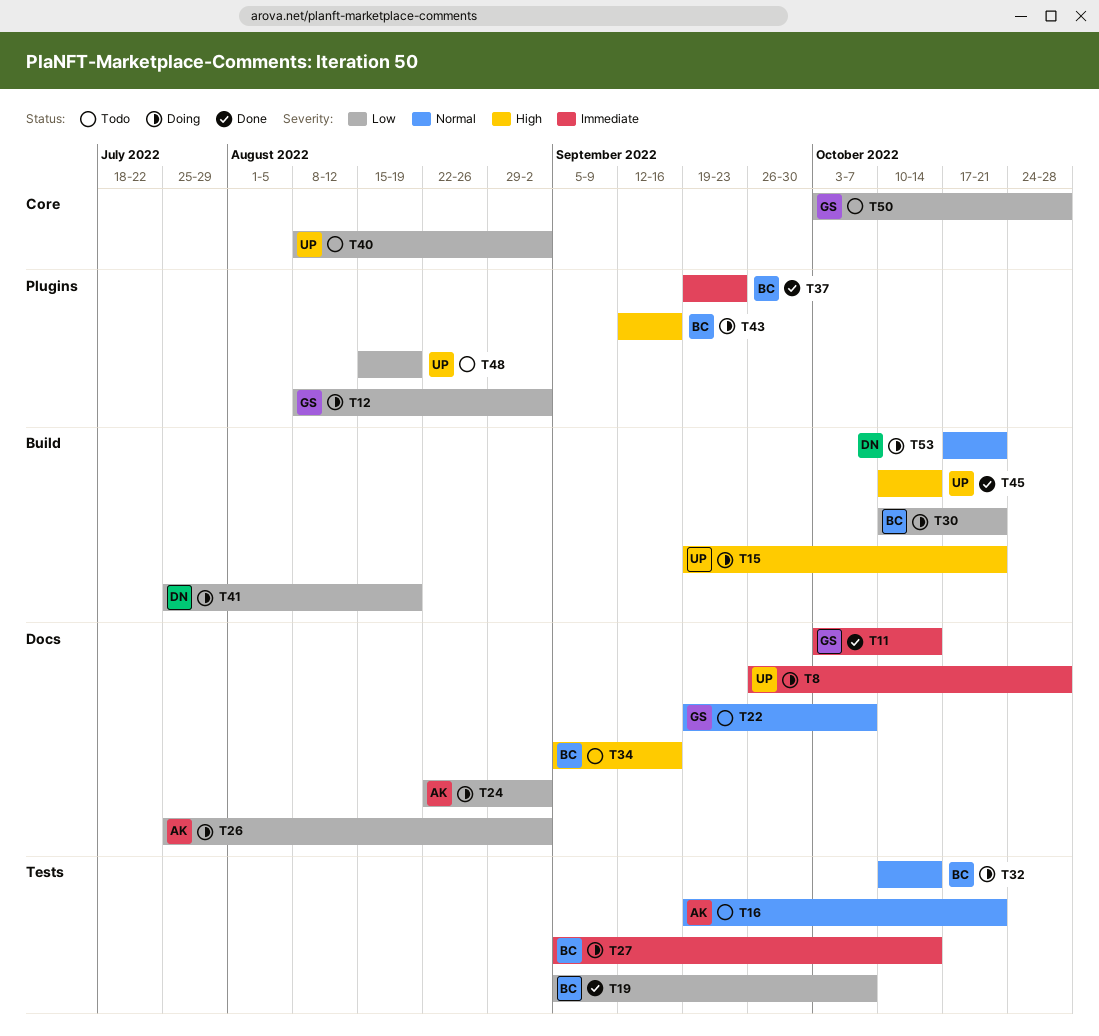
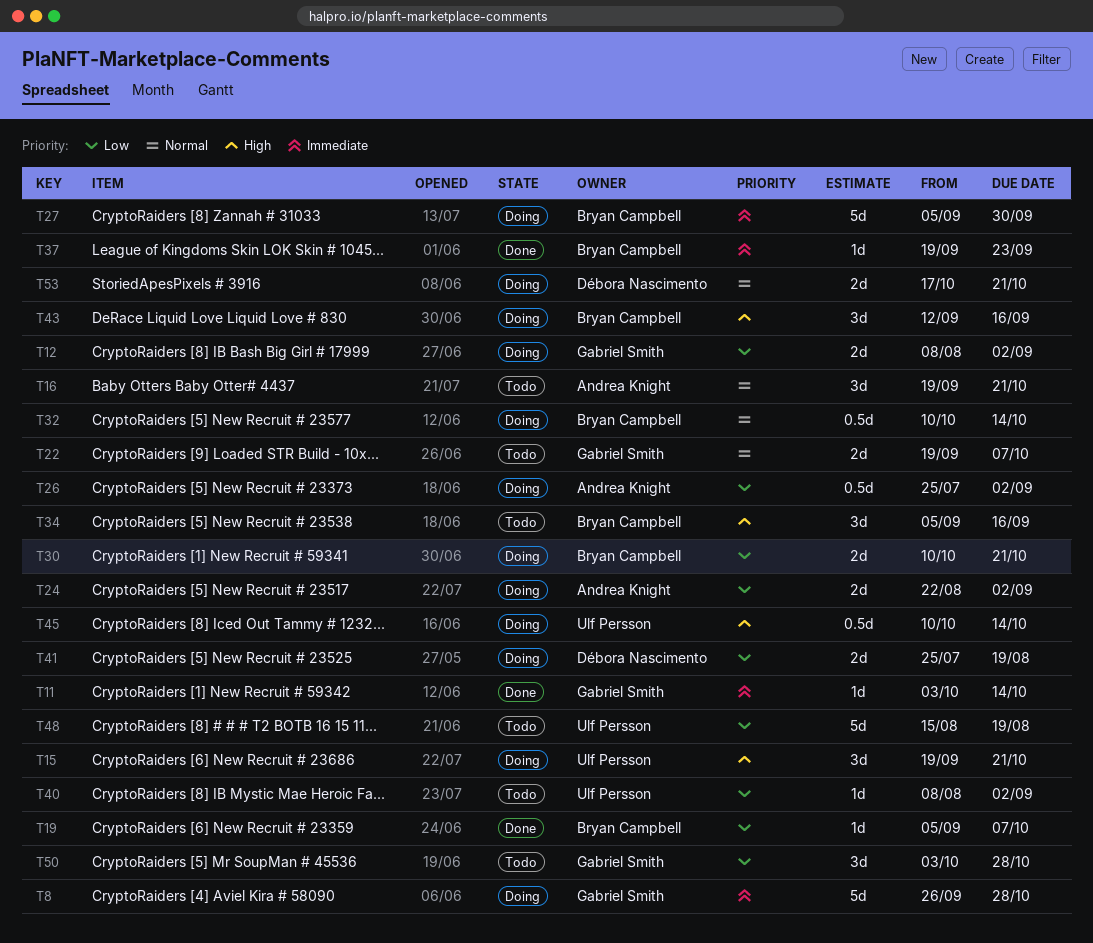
T8, owner: Ulf Persson -> Gabriel Smith
T27, due: Oct 14 -> Sep 30
T45, status: Done -> Doing

